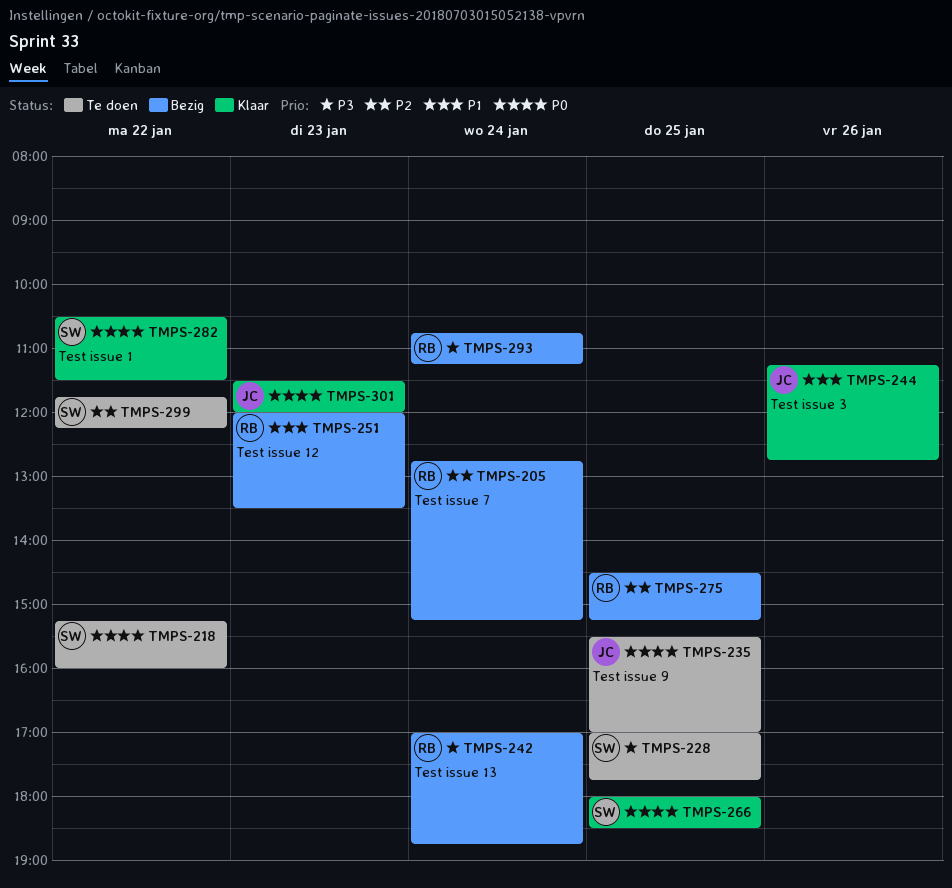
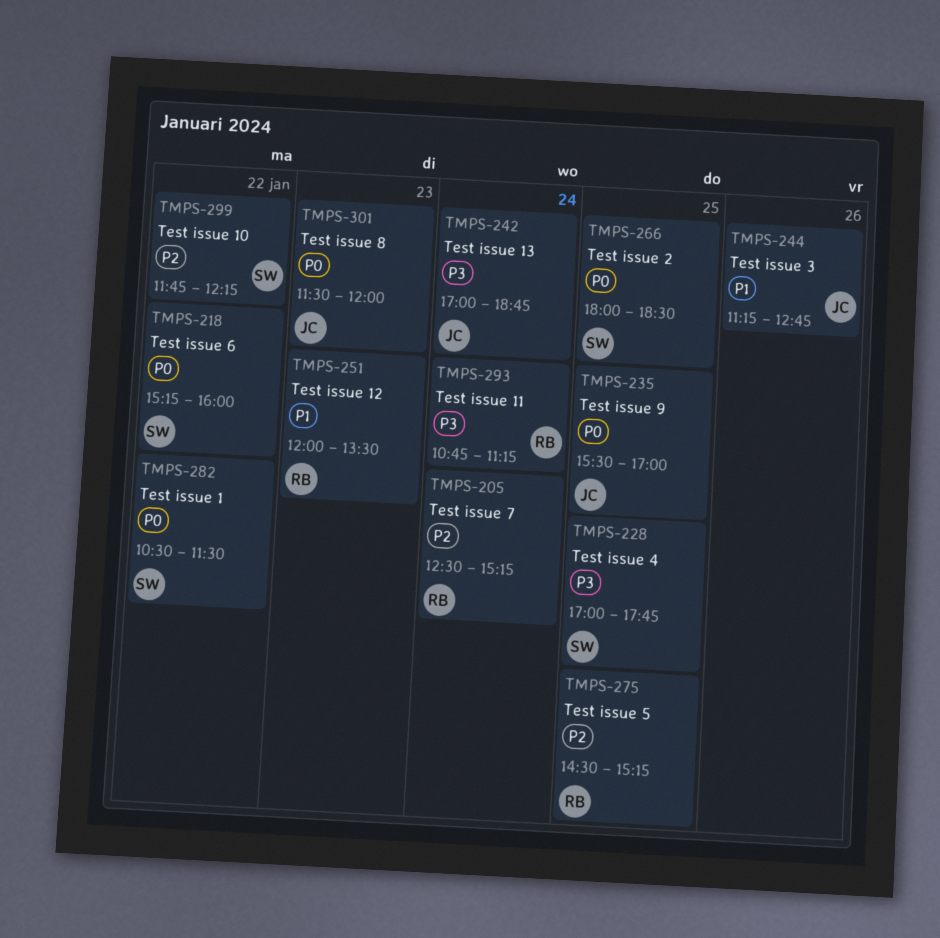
TMPS-205, begins: 12:45 -> 12:30
TMPS-242, owner: RB -> JC

